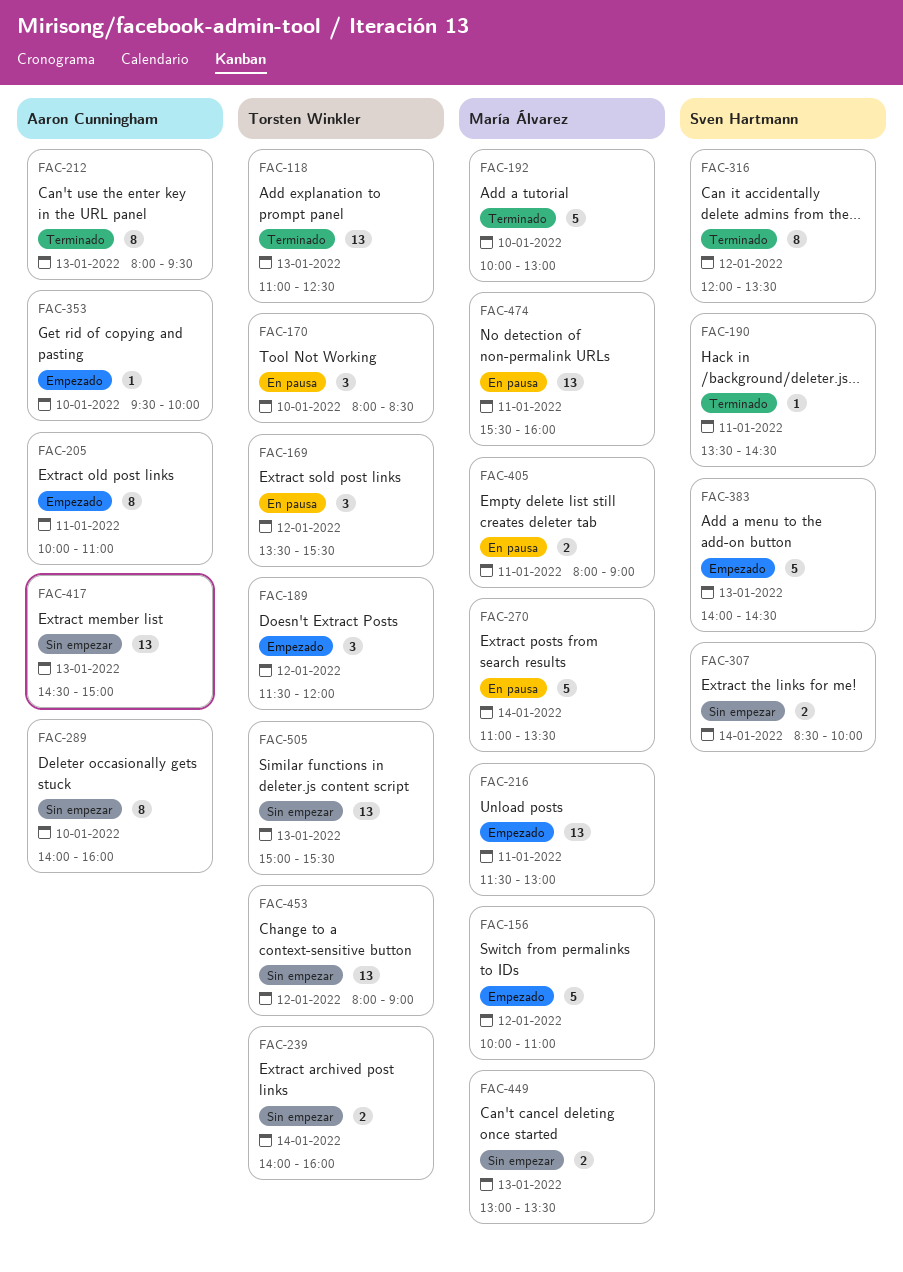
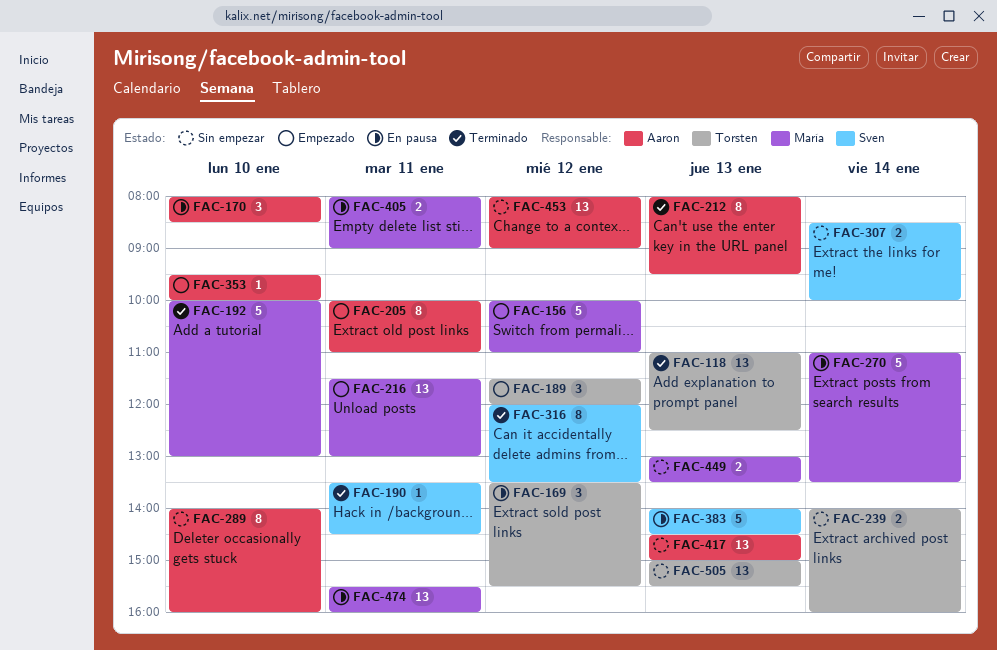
FAC-170, owner: Torsten Winkler -> Aaron Cunningham
FAC-383, status: Empezado -> En pausa
FAC-453, owner: Torsten Winkler -> Aaron Cunningham

